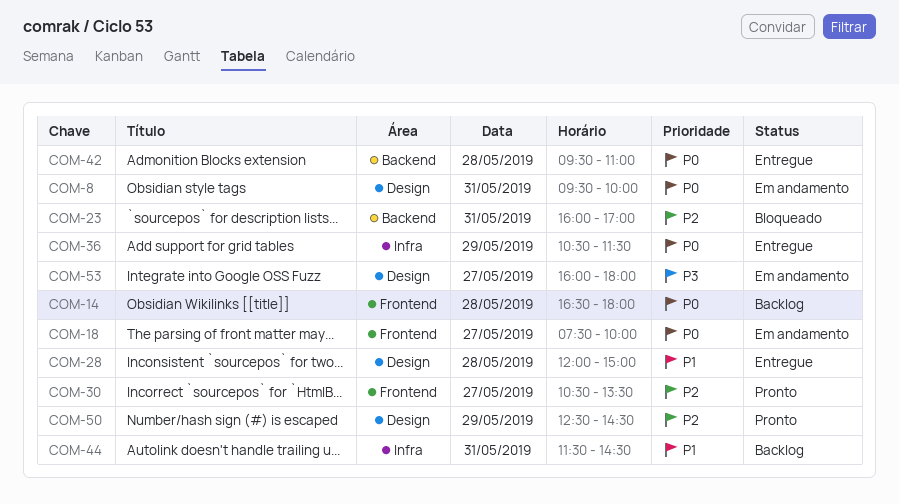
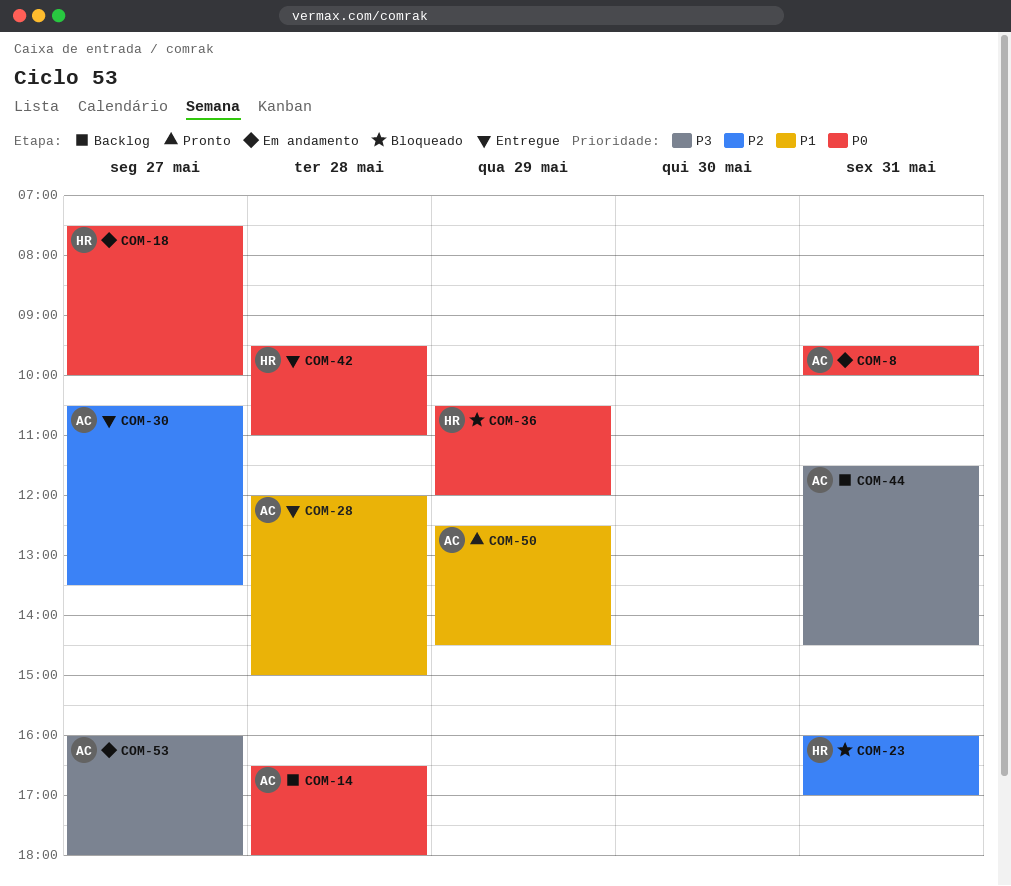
COM-30, status: Pronto -> Entregue
COM-36, status: Entregue -> Bloqueado
COM-36, ends: 11:30 -> 12:00
COM-44, priority: P1 -> P3
COM-50, priority: P2 -> P1

